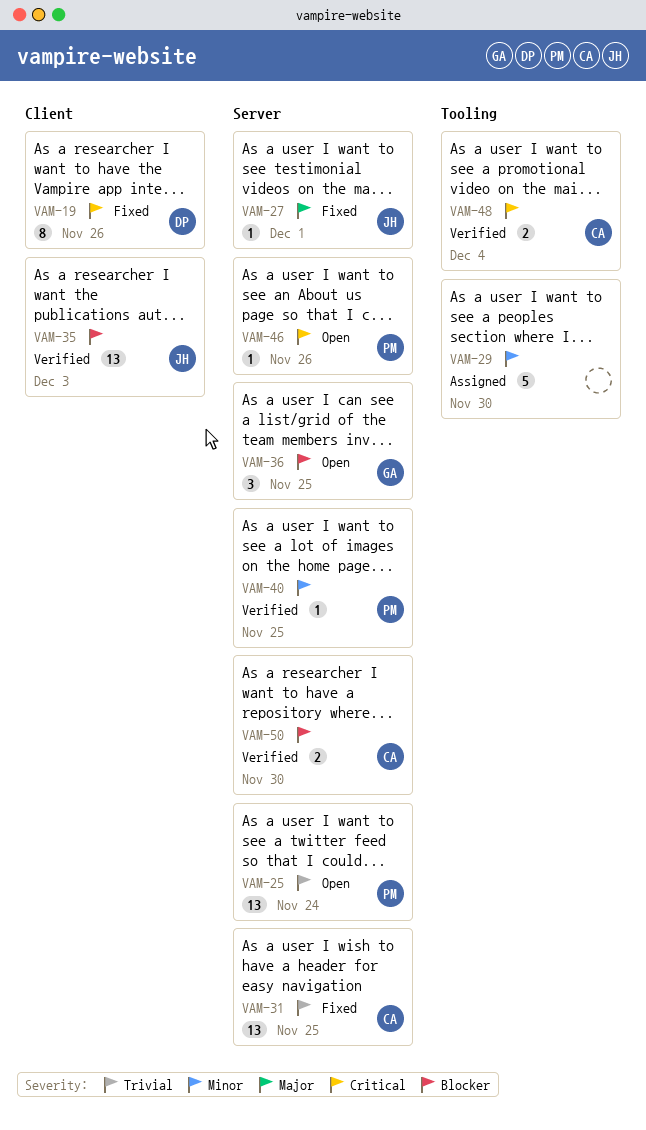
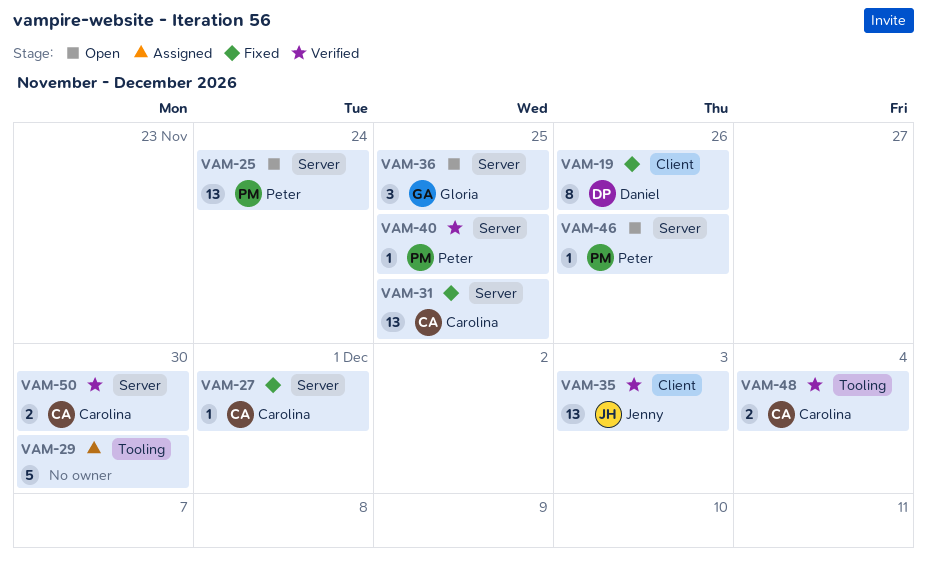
VAM-27, owner: Jenny -> Carolina

